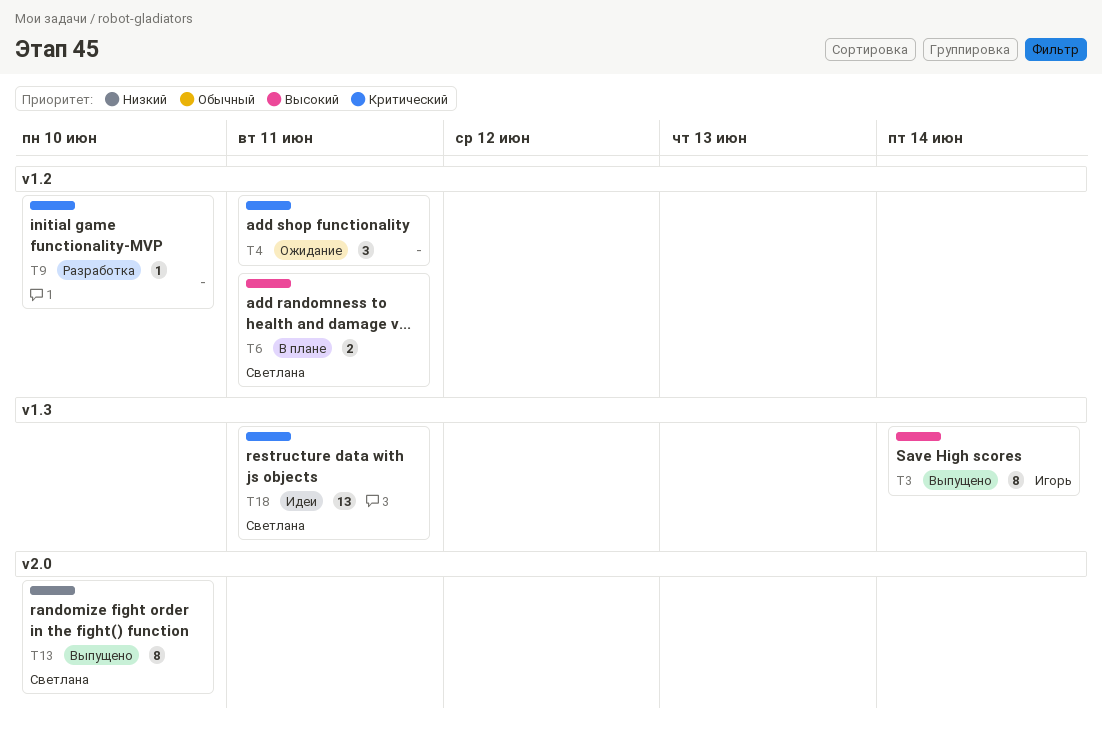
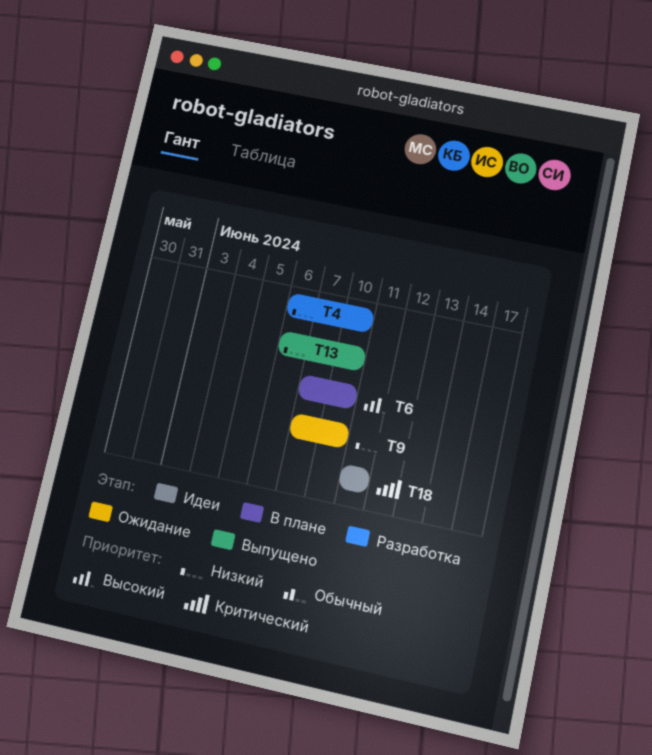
T3: present -> none
T4, status: Ожидание -> Разработка
T4, priority: Критический -> Низкий
T4, due: Jun 11 -> Jun 10
T6, due: Jun 11 -> Jun 10
T9, status: Разработка -> Ожидание
T9, priority: Критический -> Низкий

